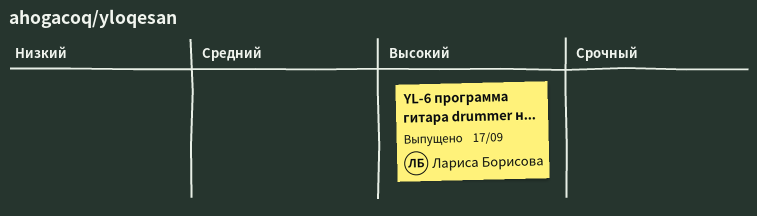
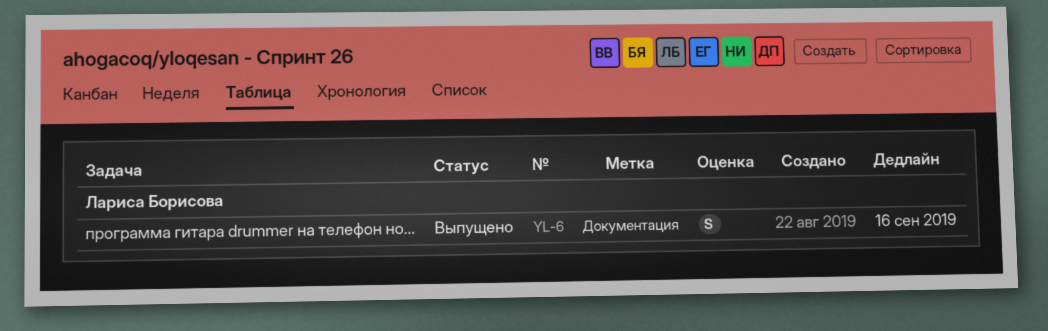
YL-6, due: Sep 17 -> Sep 16

